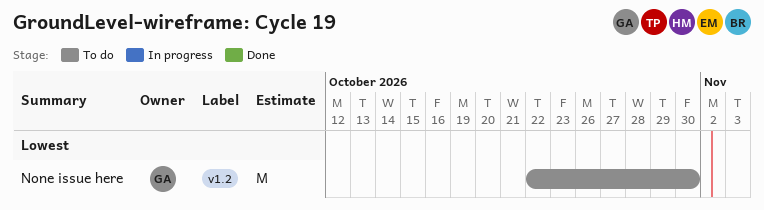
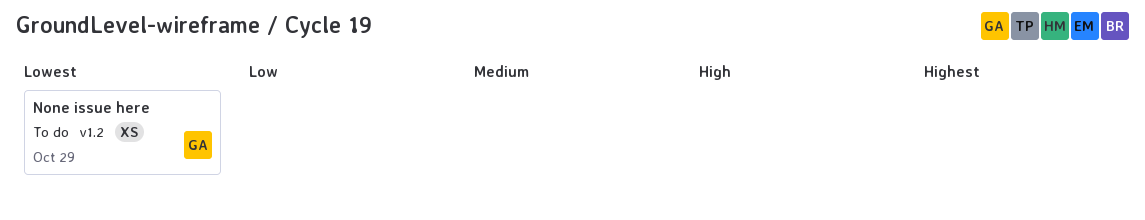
None issue here, estimate: M -> XS
None issue here, due: Oct 30 -> Oct 29

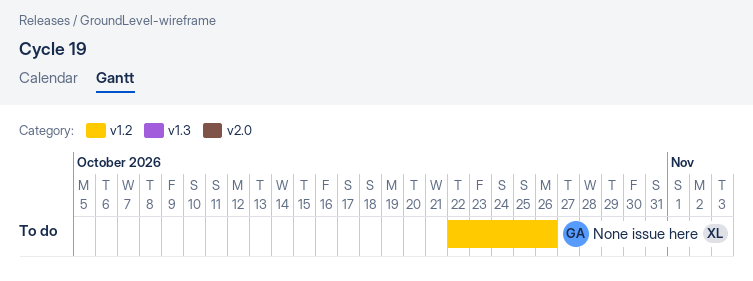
None issue here, estimate: XS -> XL
None issue here, due: Oct 29 -> Oct 26

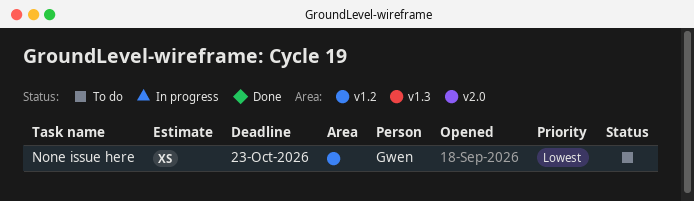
None issue here, estimate: XL -> XS
None issue here, due: Oct 26 -> Oct 23

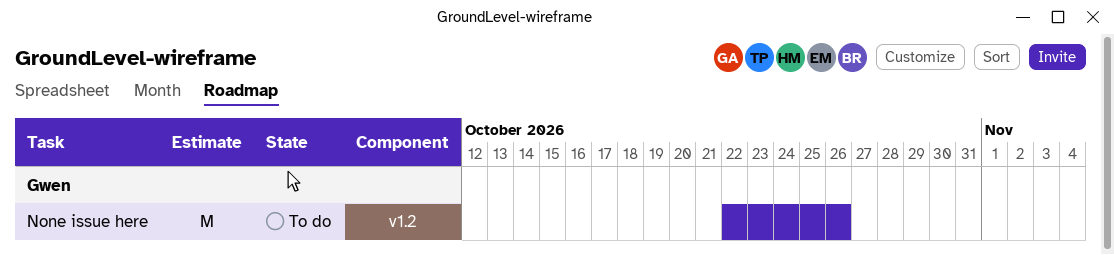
None issue here, estimate: XS -> M
None issue here, due: Oct 23 -> Oct 26

